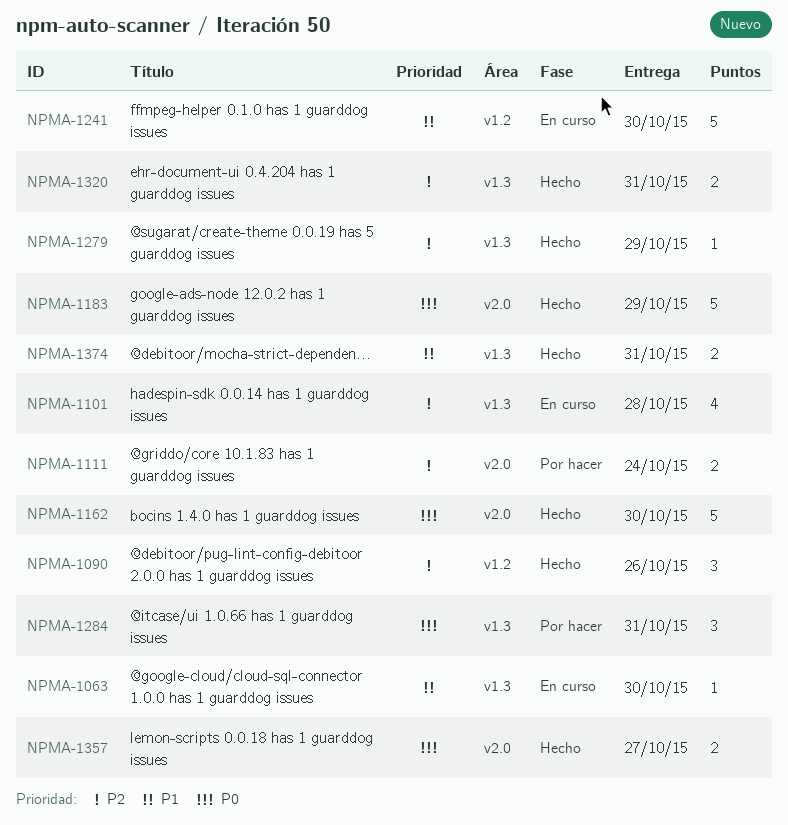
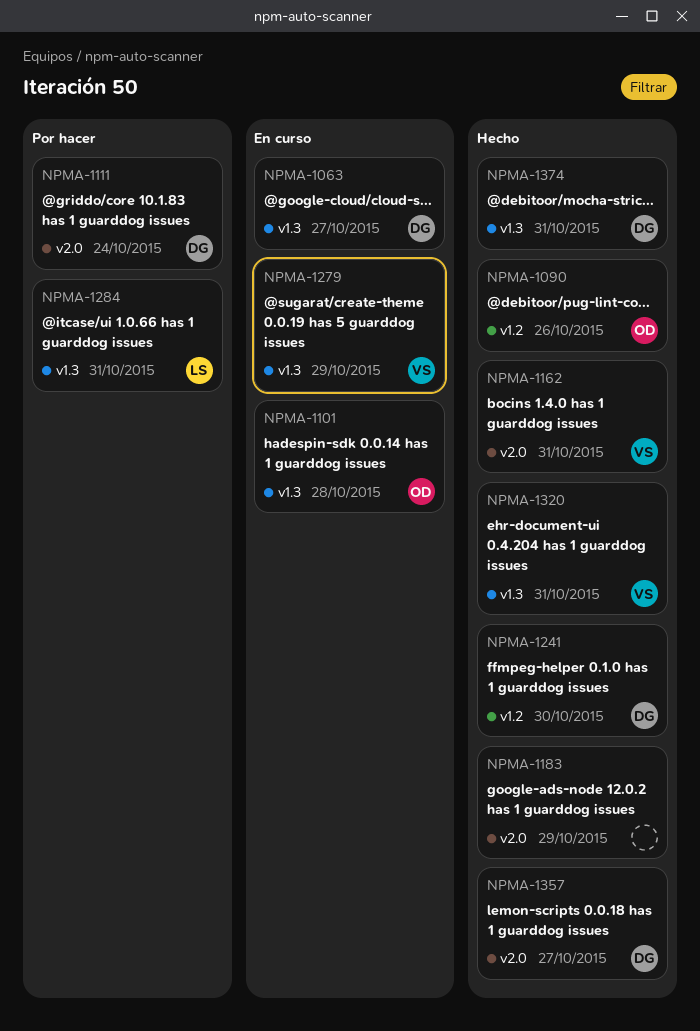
NPMA-1063, due: Oct 30 -> Oct 27
NPMA-1162, due: Oct 30 -> Oct 31
NPMA-1241, status: En curso -> Hecho
NPMA-1279, status: Hecho -> En curso

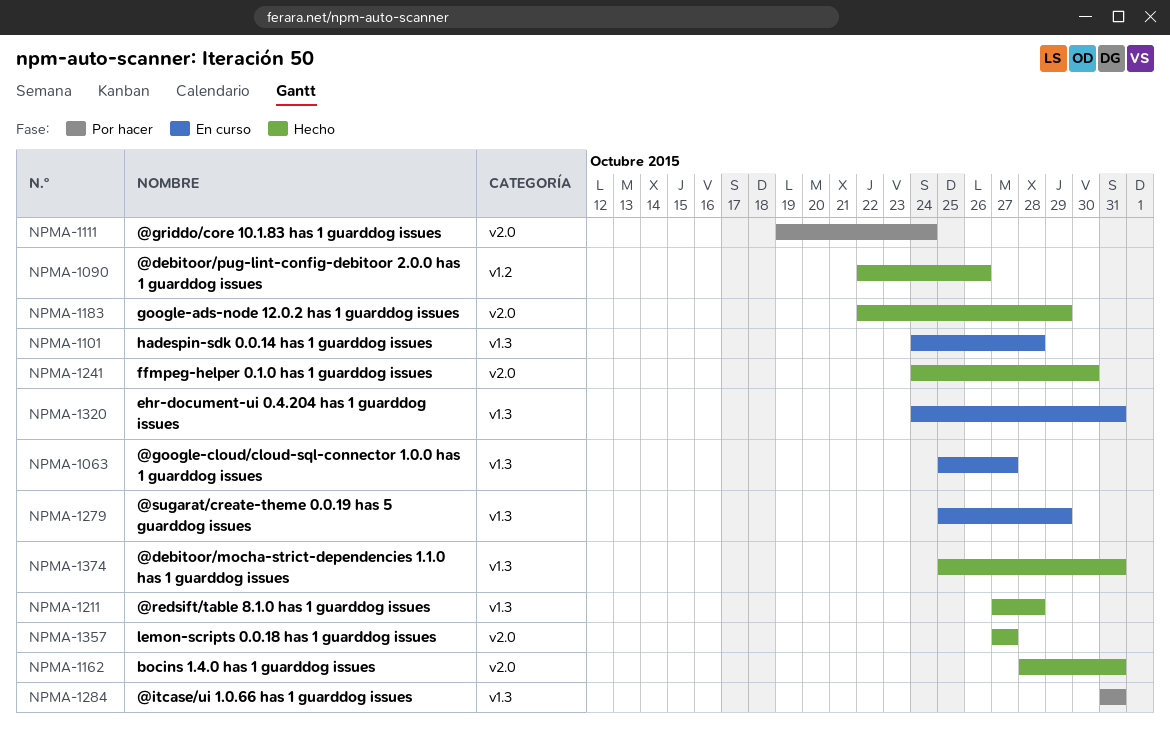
NPMA-1211: none -> present
NPMA-1241, label: v1.2 -> v2.0
NPMA-1320, status: Hecho -> En curso

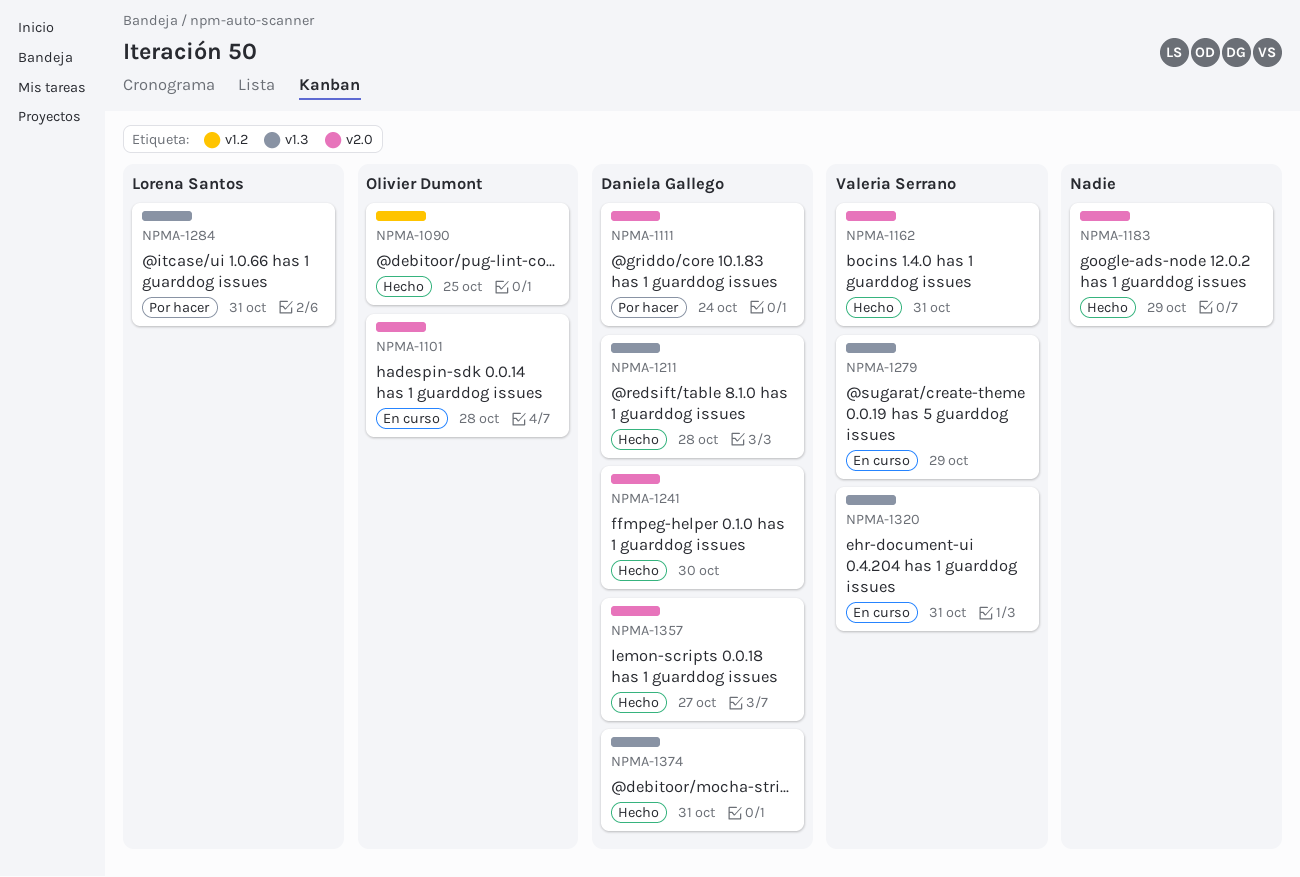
NPMA-1063: present -> none
NPMA-1090, due: Oct 26 -> Oct 25
NPMA-1101, label: v1.3 -> v2.0

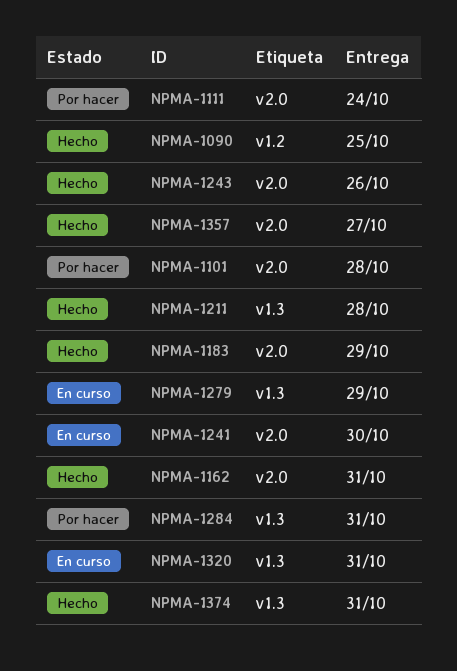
NPMA-1101, status: En curso -> Por hacer
NPMA-1241, status: Hecho -> En curso
NPMA-1243: none -> present

